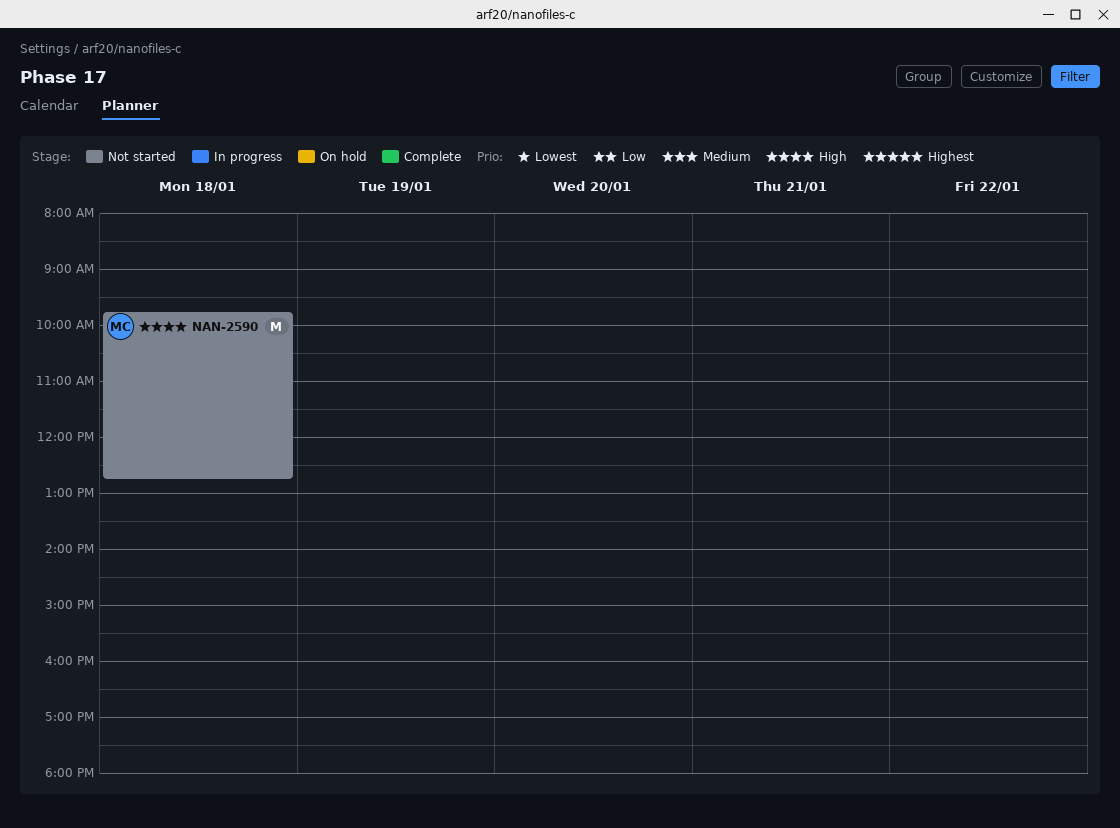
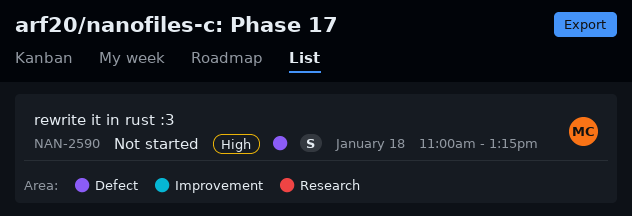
NAN-2590, estimate: M -> S
NAN-2590, begins: 09:45 -> 11:00
NAN-2590, ends: 12:45 -> 13:15

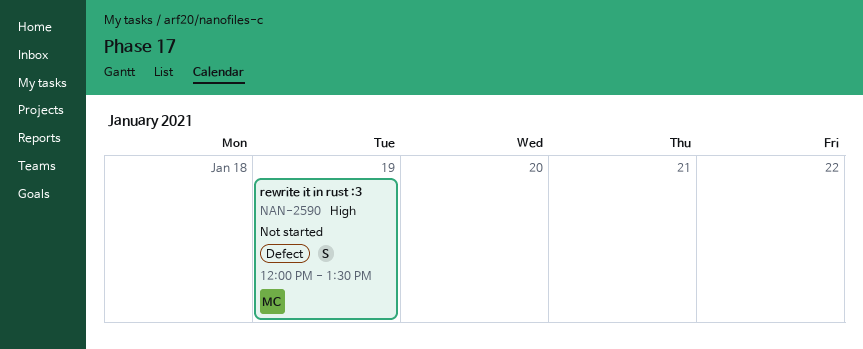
NAN-2590, day: Jan 18 -> Jan 19
NAN-2590, begins: 11:00 -> 12:00
NAN-2590, ends: 13:15 -> 13:30

